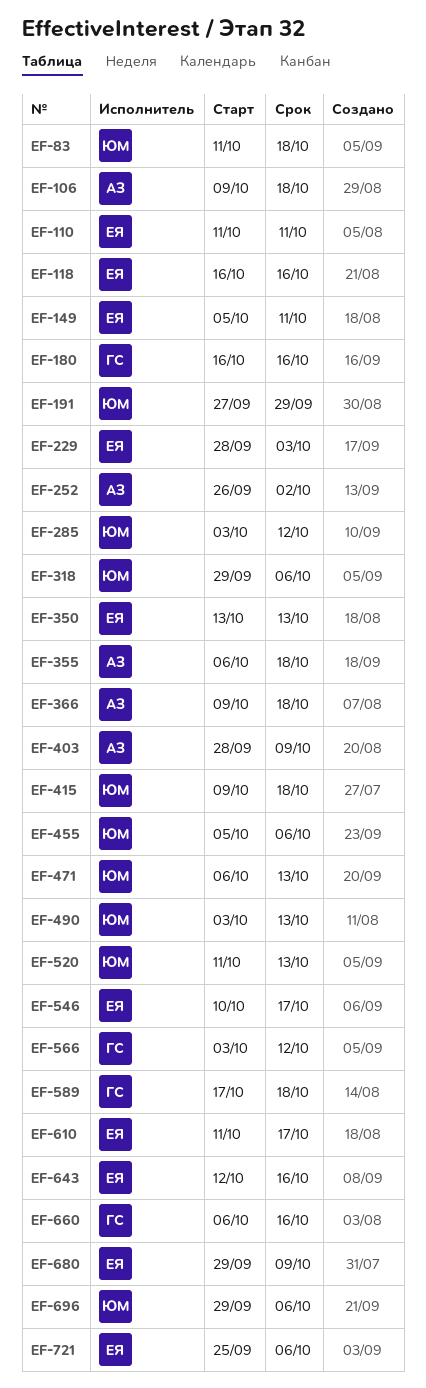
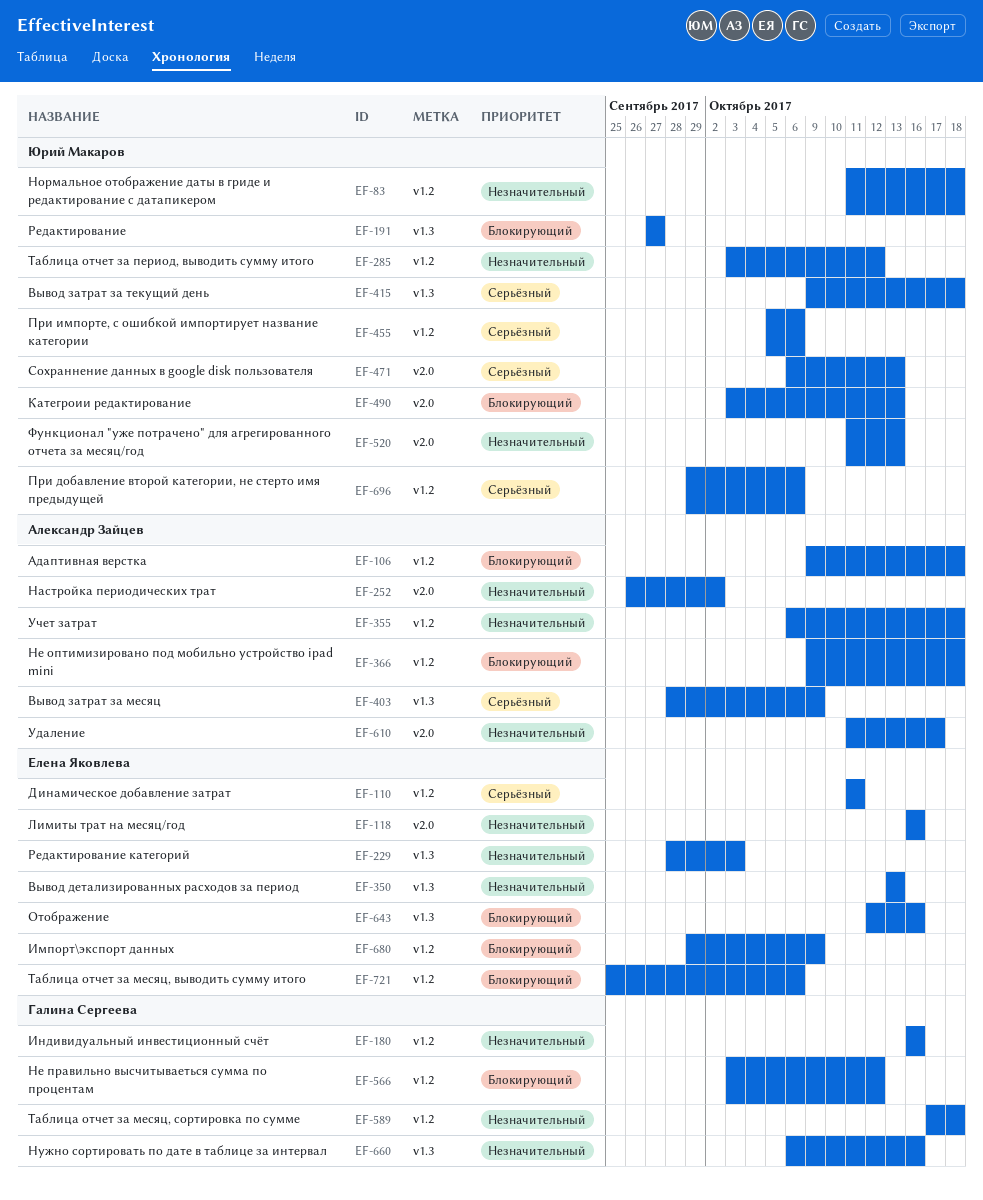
EF-149: present -> none
EF-191, due: Sep 29 -> Sep 27
EF-318: present -> none
EF-546: present -> none
EF-610, owner: Елена Яковлева -> Александр Зайцев

